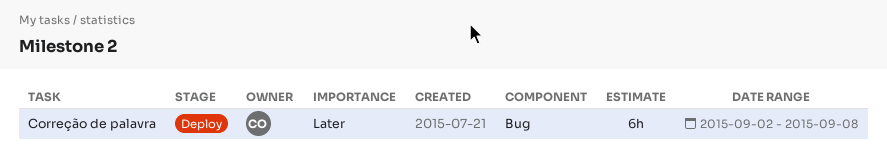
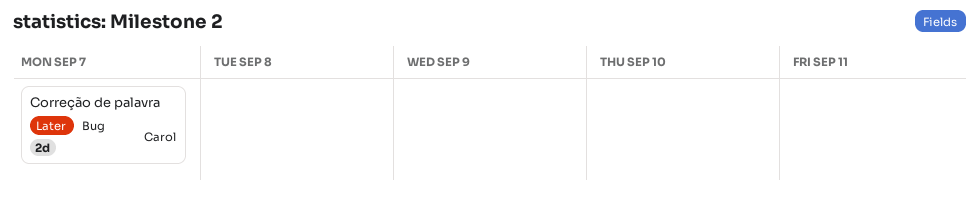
Correção de palavra, estimate: 6h -> 2d
Correção de palavra, due: Sep 8 -> Sep 7

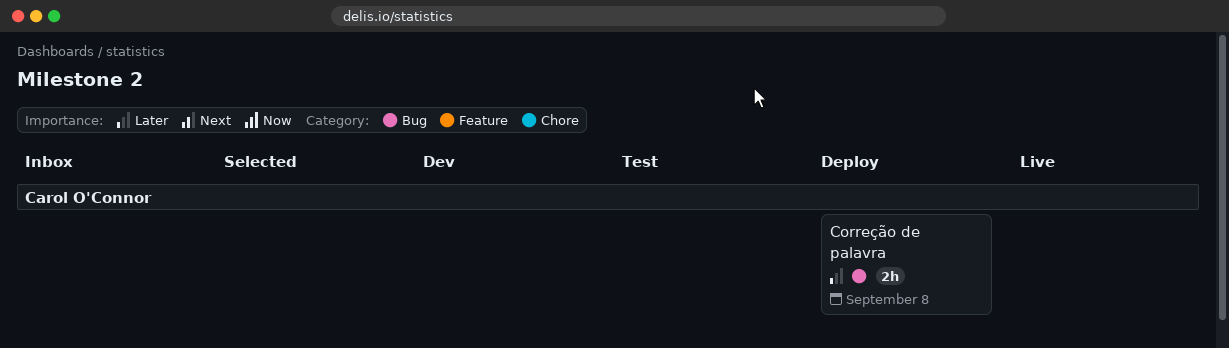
Correção de palavra, estimate: 2d -> 2h
Correção de palavra, due: Sep 7 -> Sep 8

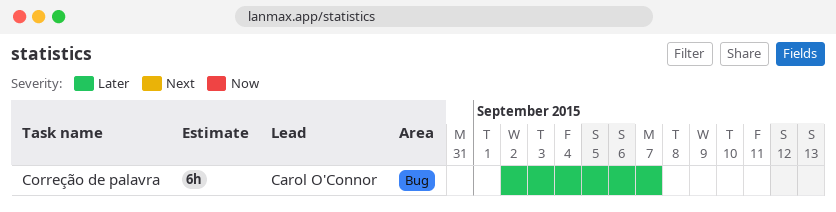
Correção de palavra, estimate: 2h -> 6h
Correção de palavra, due: Sep 8 -> Sep 7

